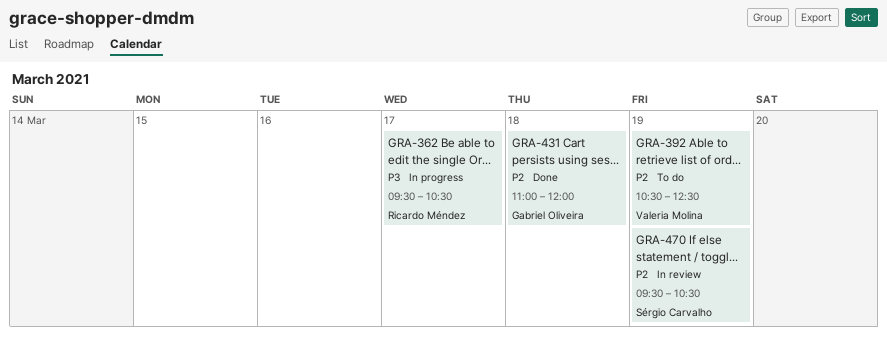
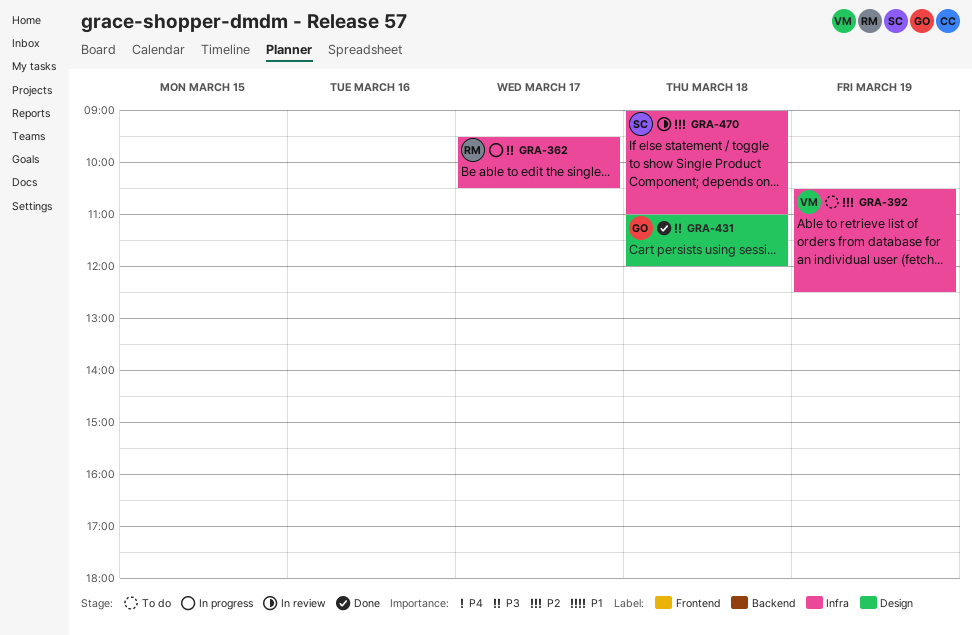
GRA-431, priority: P2 -> P3
GRA-470, day: Mar 19 -> Mar 18
GRA-470, begins: 09:30 -> 09:00
GRA-470, ends: 10:30 -> 11:00

